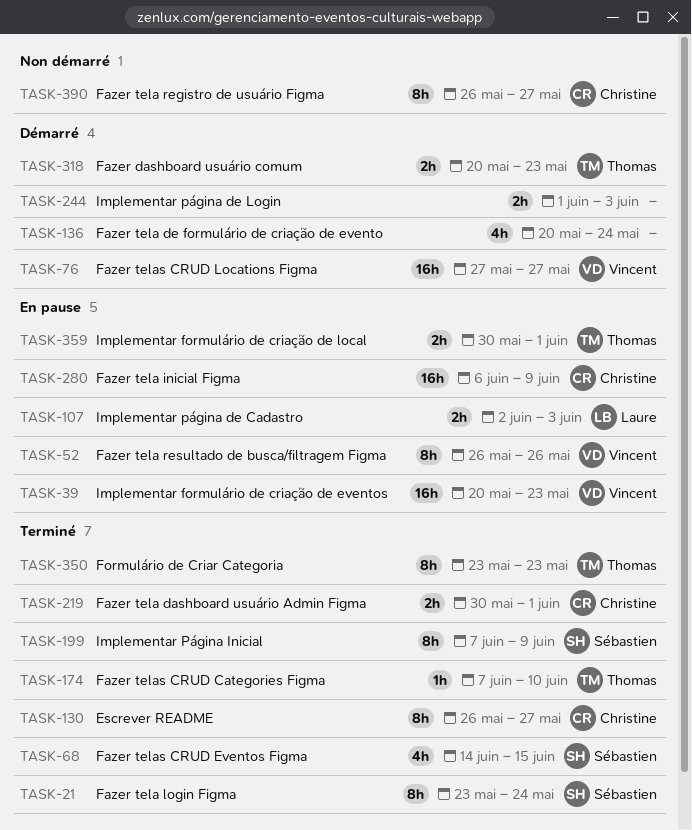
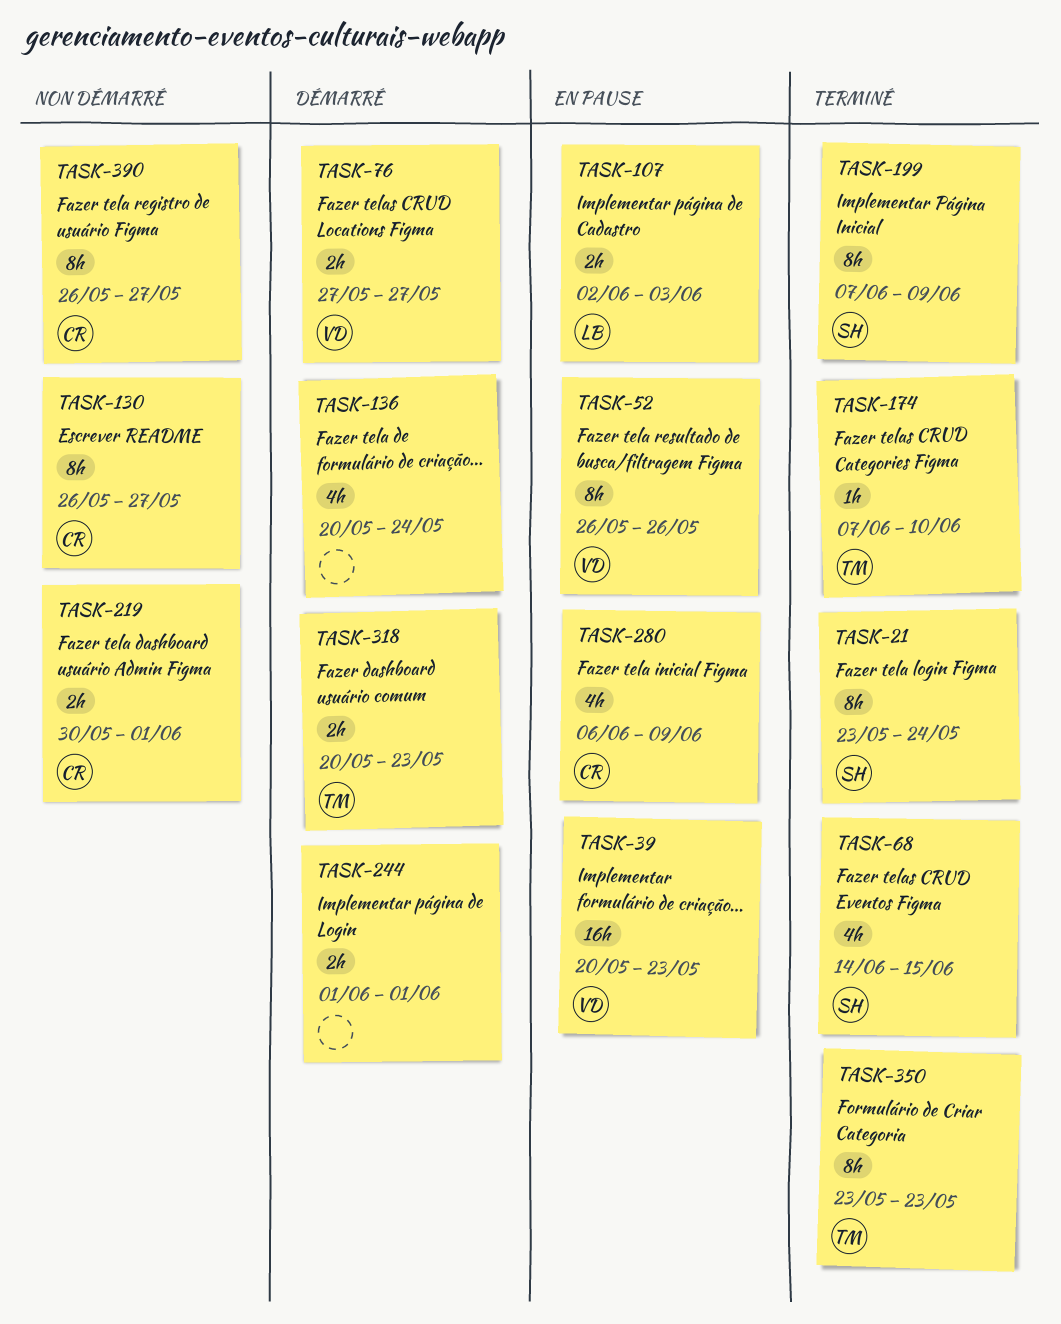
TASK-76, estimate: 16h -> 2h
TASK-130, status: Terminé -> Non démarré
TASK-219, status: Terminé -> Non démarré
TASK-244, due: Jun 3 -> Jun 1
TASK-280, estimate: 16h -> 4h
TASK-359: present -> none

